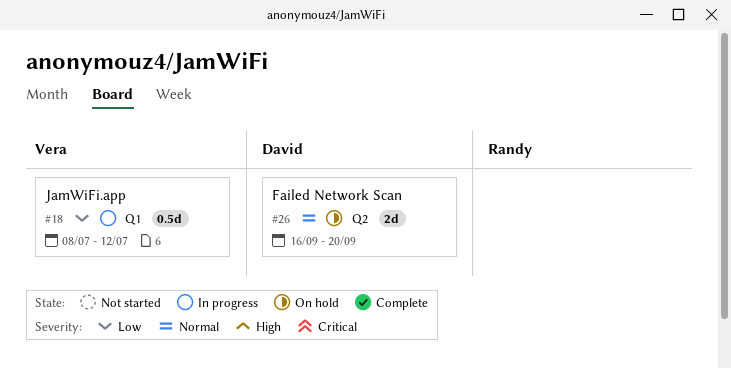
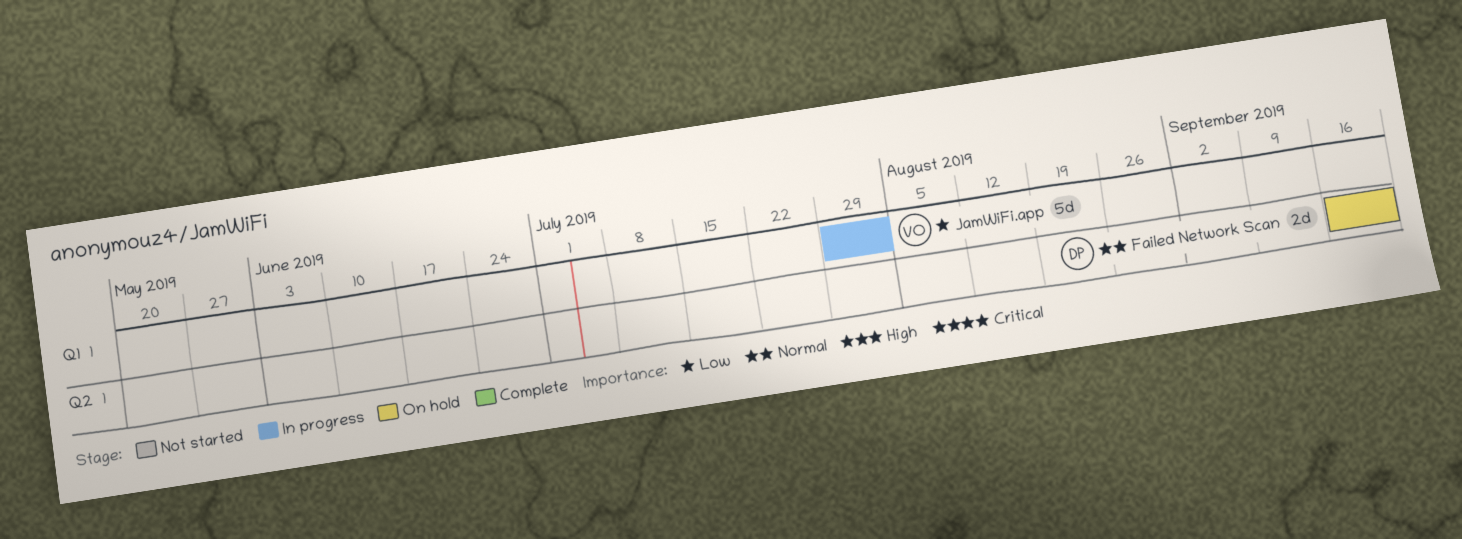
JamWiFi.app, estimate: 0.5d -> 5d
JamWiFi.app, start: Jul 8 -> Jul 29
JamWiFi.app, due: Jul 12 -> Aug 2

